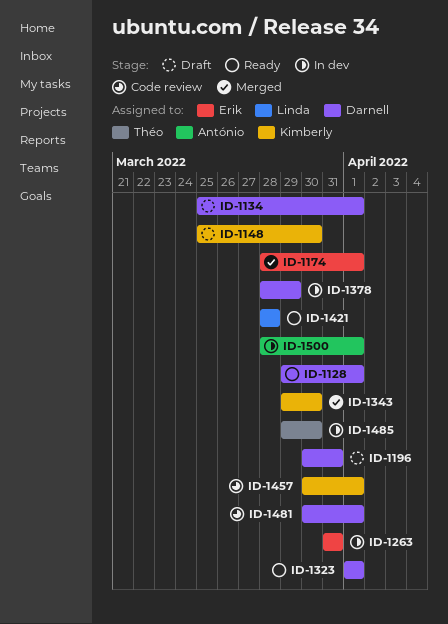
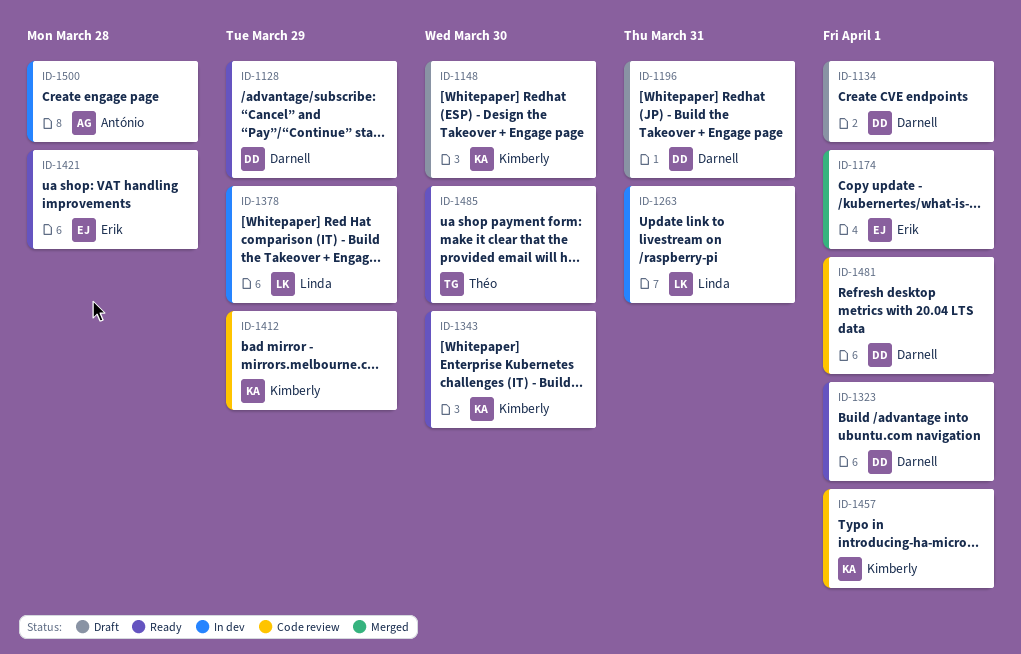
ID-1128, due: Apr 1 -> Mar 29
ID-1263, owner: Erik -> Linda
ID-1343, status: Merged -> Ready
ID-1378, owner: Darnell -> Linda
ID-1412: none -> present
ID-1421, owner: Linda -> Erik
ID-1485, status: In dev -> Ready
ID-1500, due: Apr 1 -> Mar 28

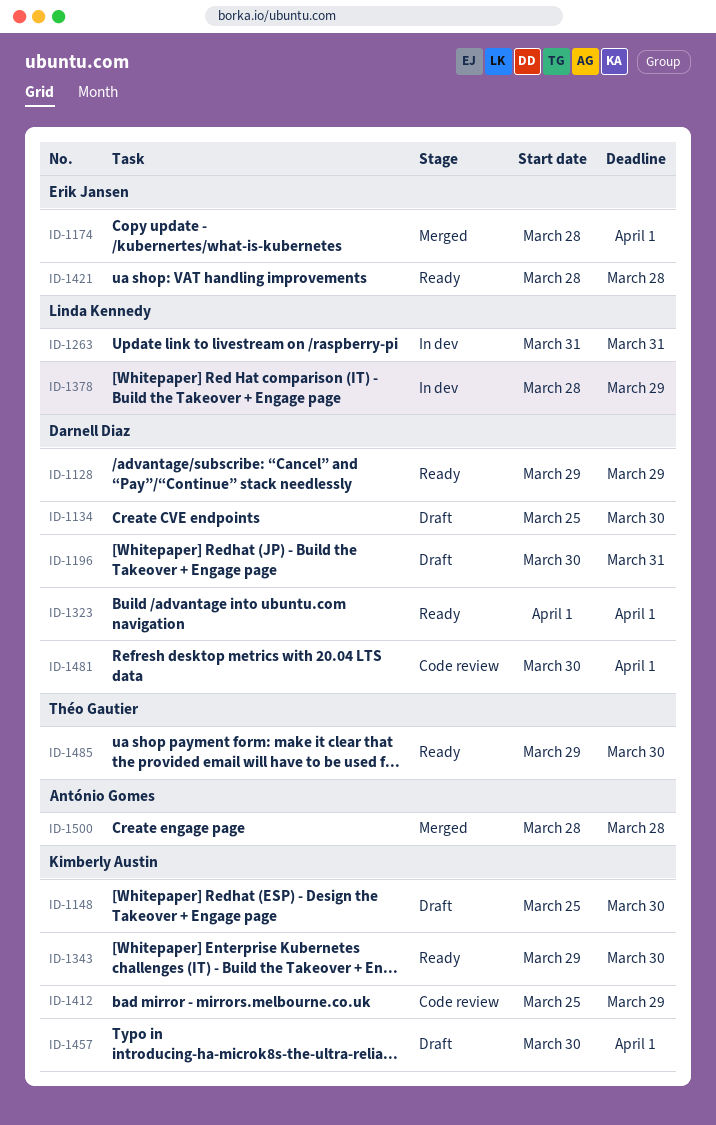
ID-1134, due: Apr 1 -> Mar 30
ID-1457, status: Code review -> Draft
ID-1500, status: In dev -> Merged

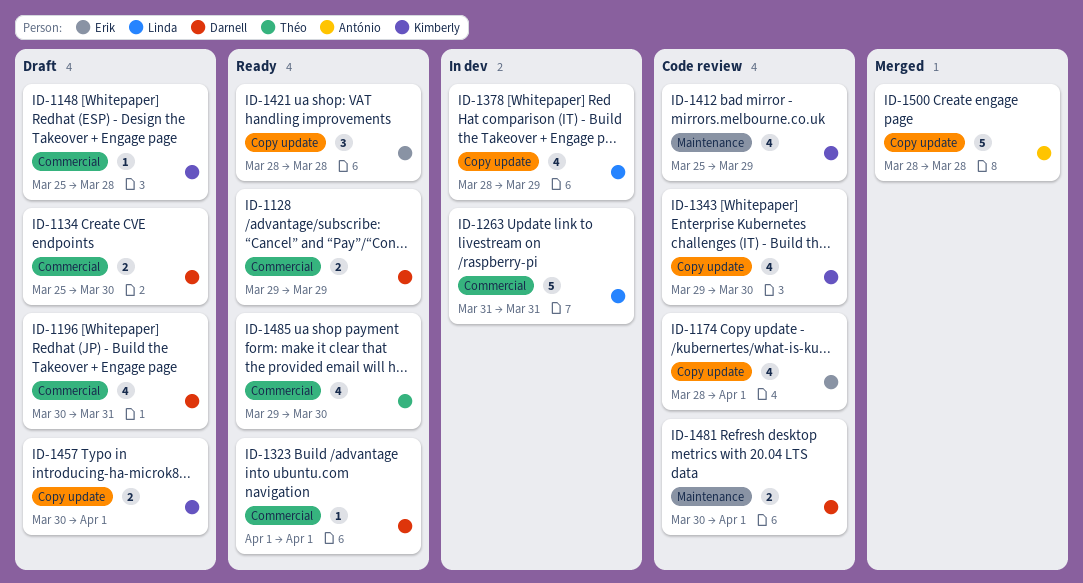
ID-1148, due: Mar 30 -> Mar 28
ID-1174, status: Merged -> Code review
ID-1343, status: Ready -> Code review

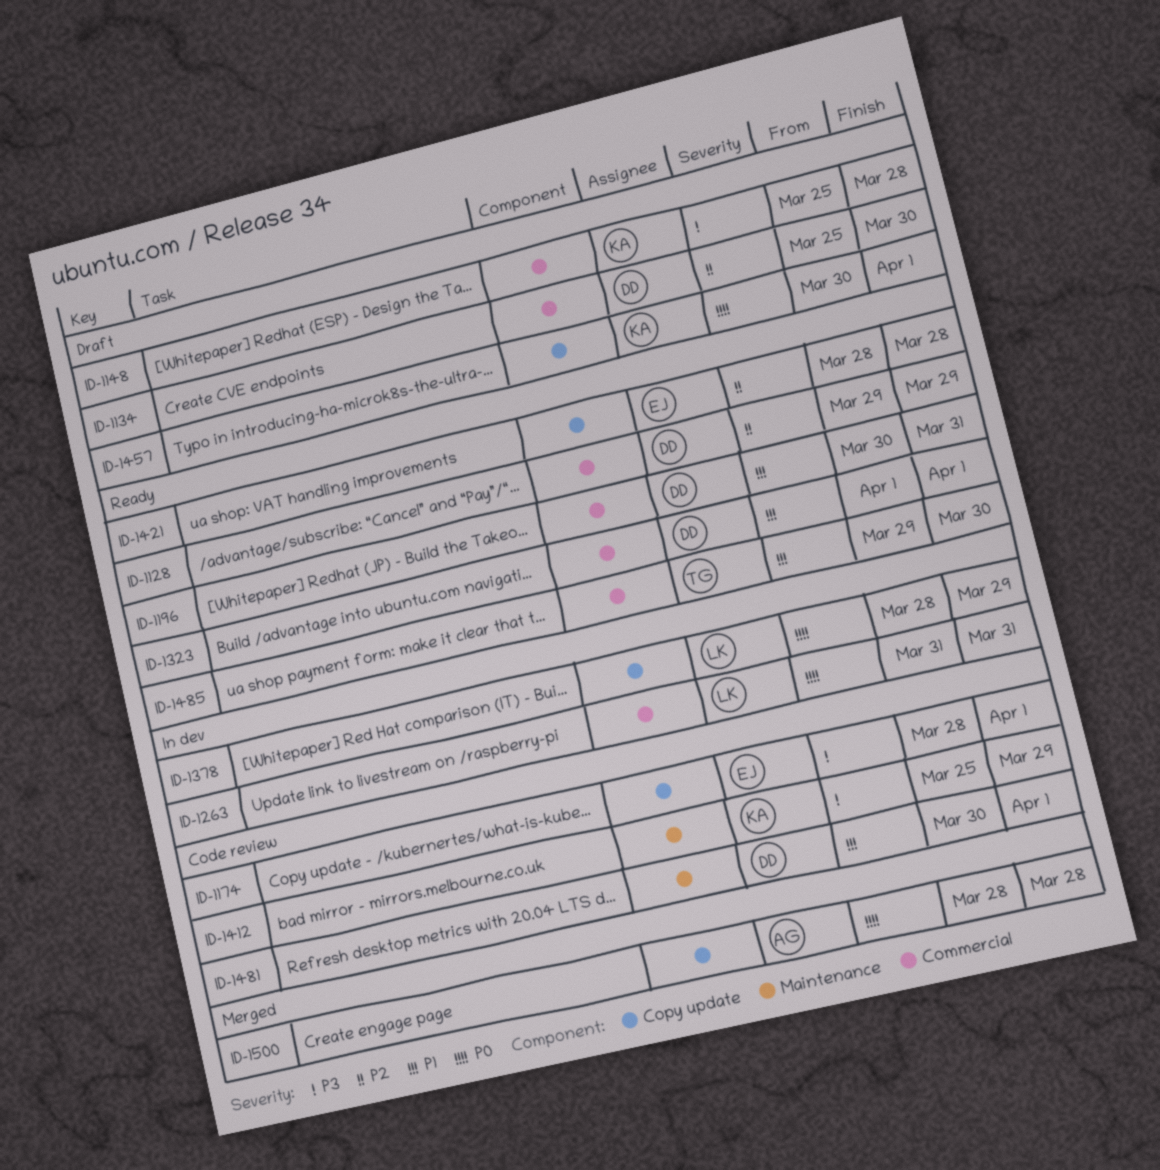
ID-1196, status: Draft -> Ready
ID-1343: present -> none

